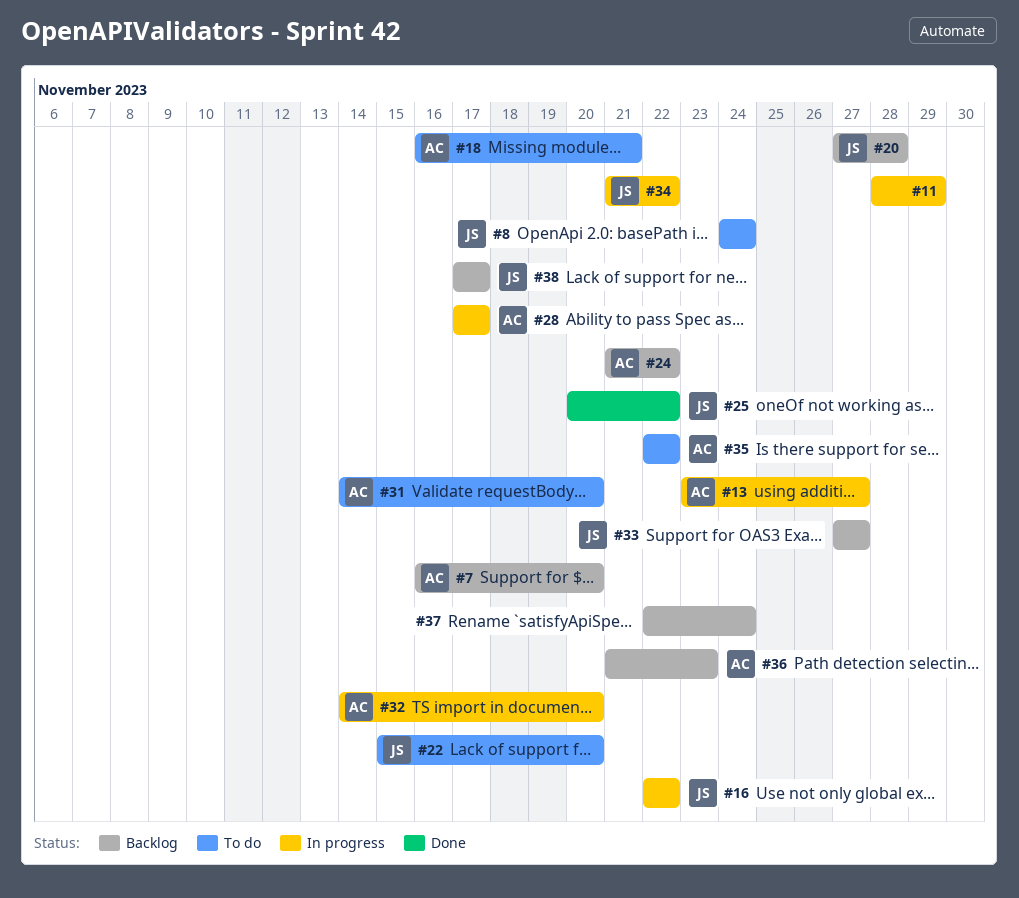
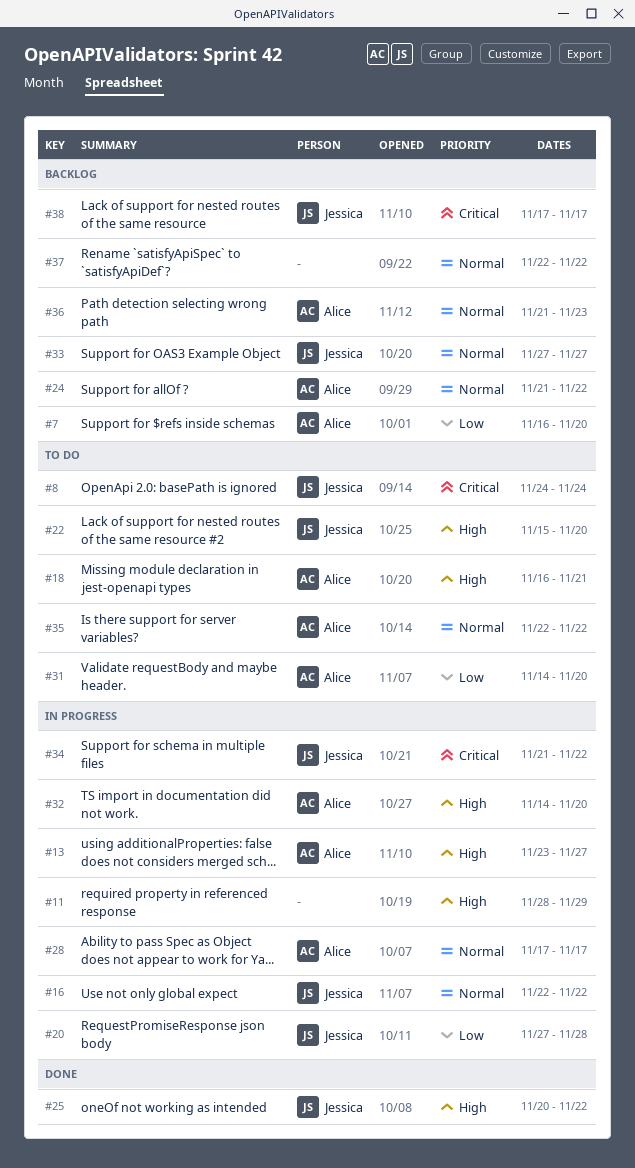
#20, status: Backlog -> In progress
#37, due: Nov 24 -> Nov 22

